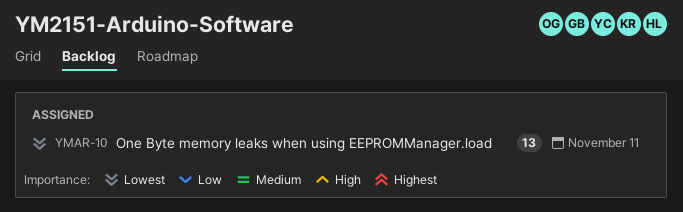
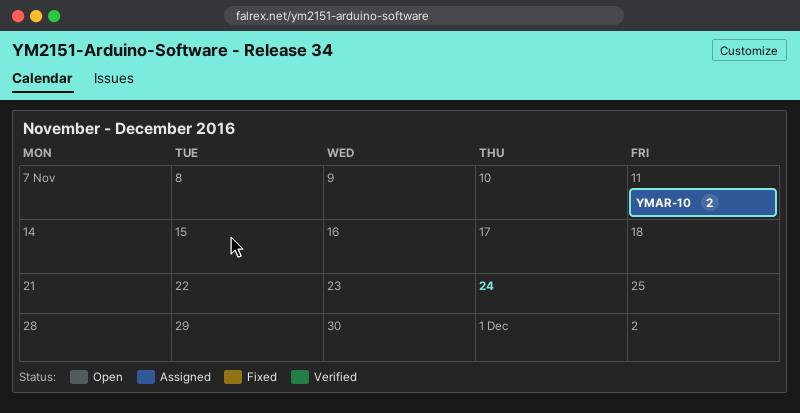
YMAR-10, estimate: 13 -> 2

